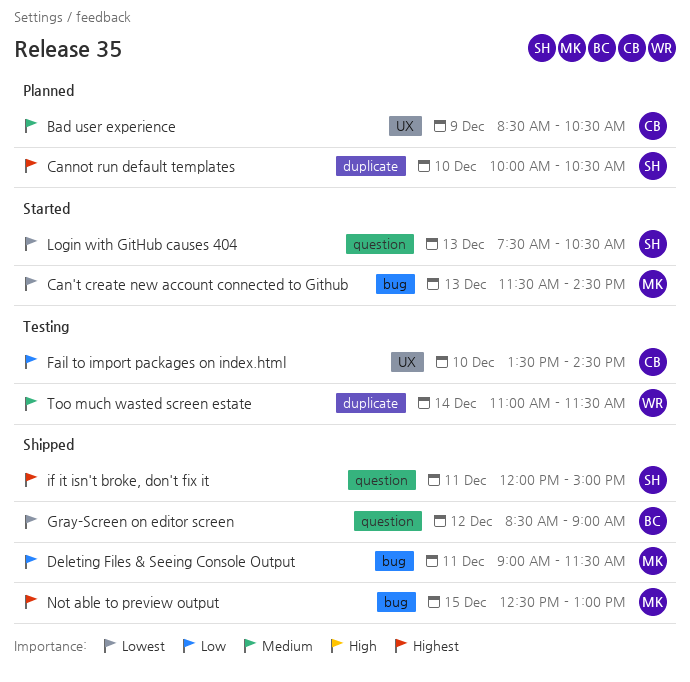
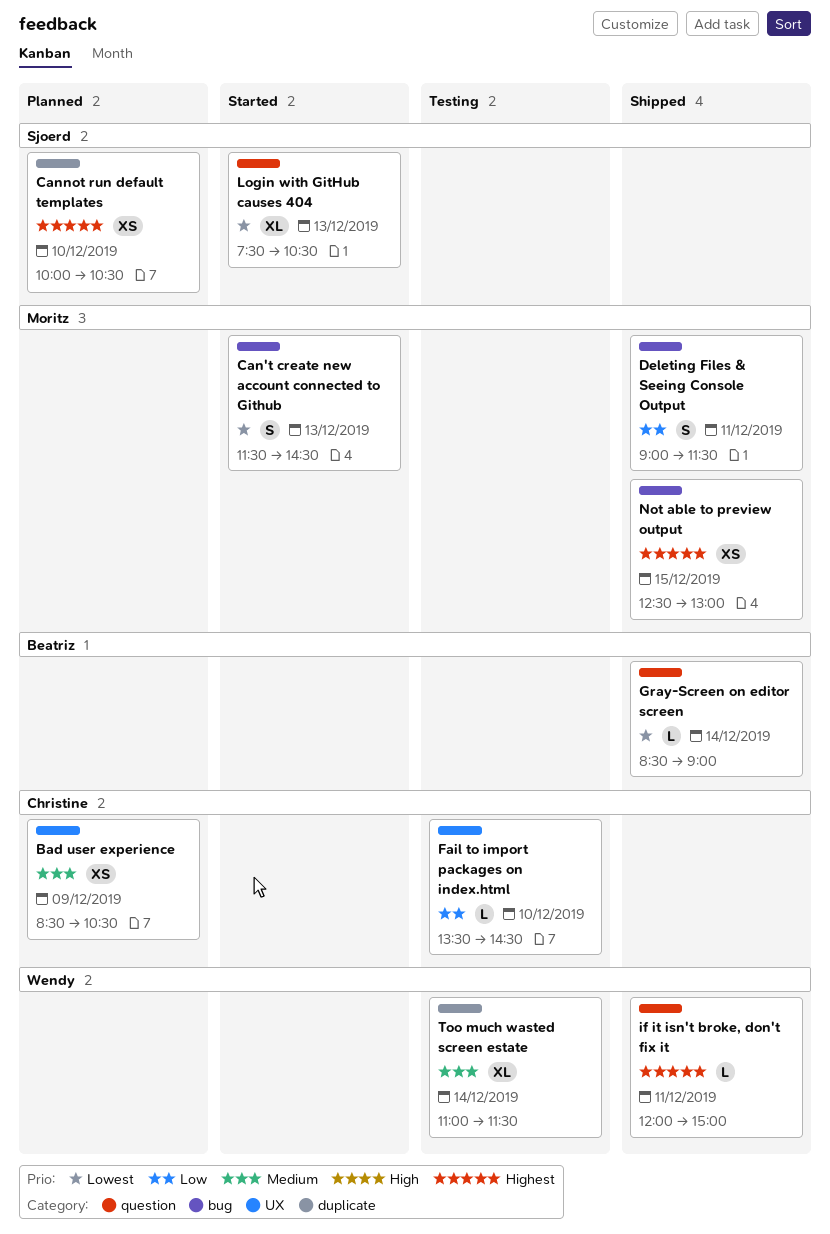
Gray-Screen on editor screen, day: Dec 12 -> Dec 14
if it isn't broke, don't fix it, owner: Sjoerd -> Wendy

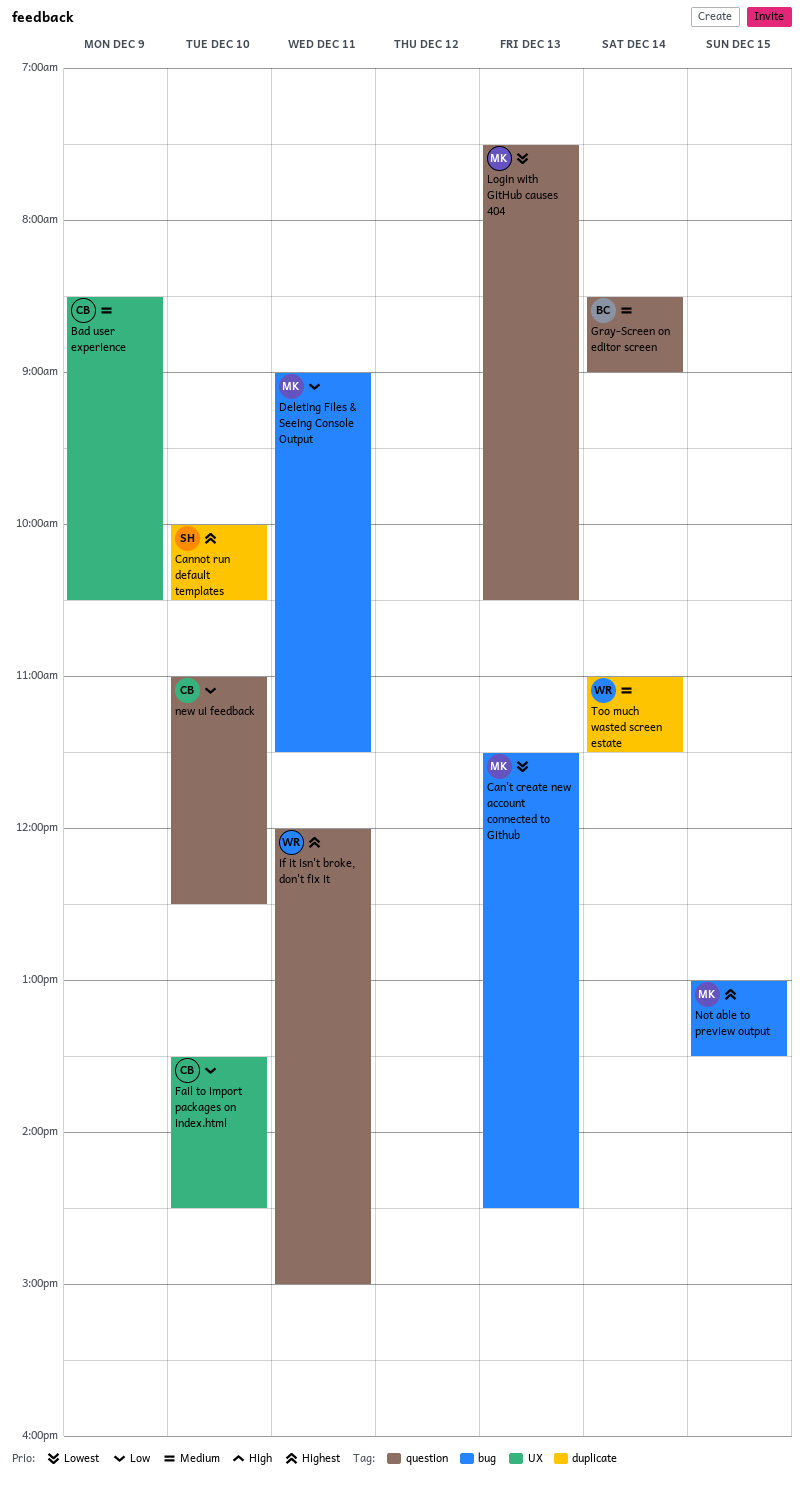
Gray-Screen on editor screen, priority: Lowest -> Medium
Login with GitHub causes 404, owner: Sjoerd -> Moritz
new ui feedback: none -> present
Not able to preview output, begins: 12:30 -> 13:00
Not able to preview output, ends: 13:00 -> 13:30

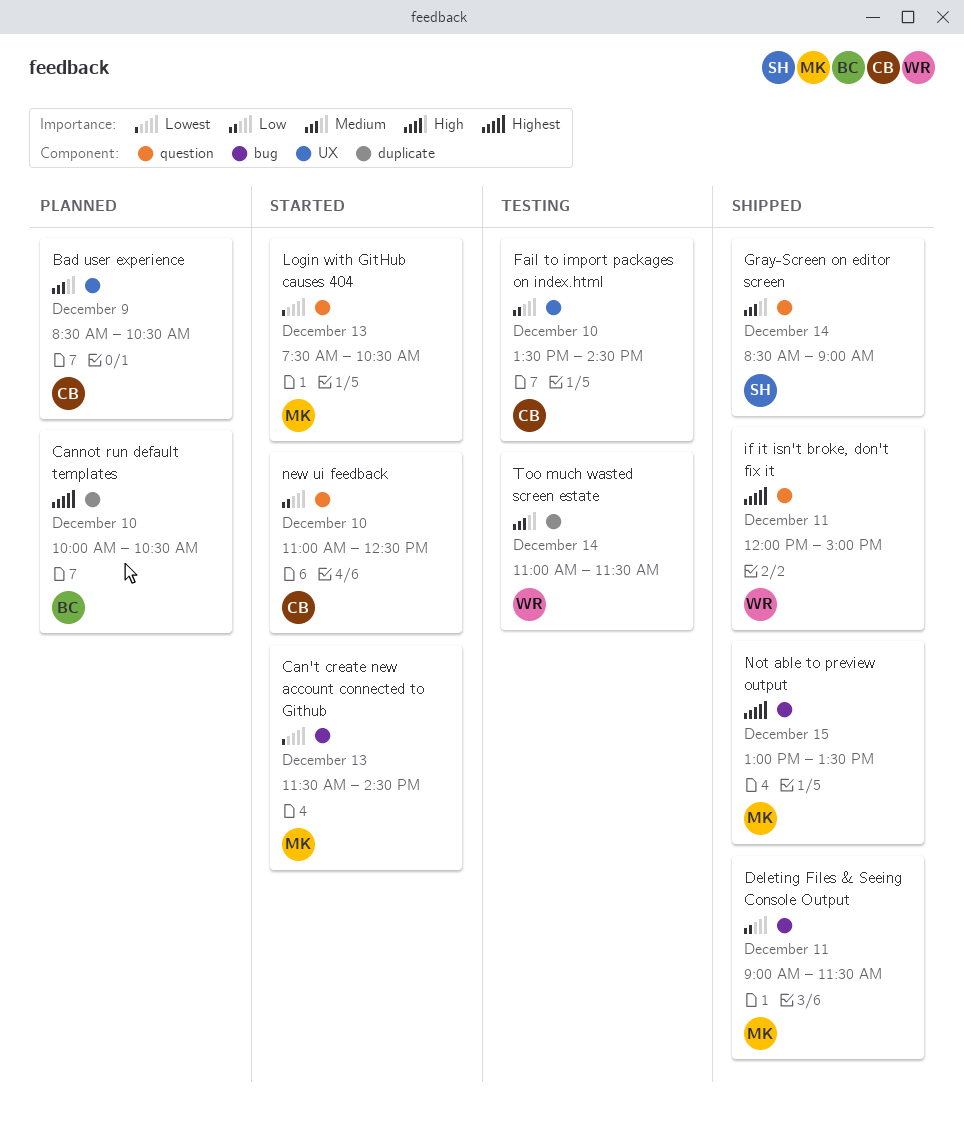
Cannot run default templates, owner: SH -> BC
Gray-Screen on editor screen, owner: BC -> SH

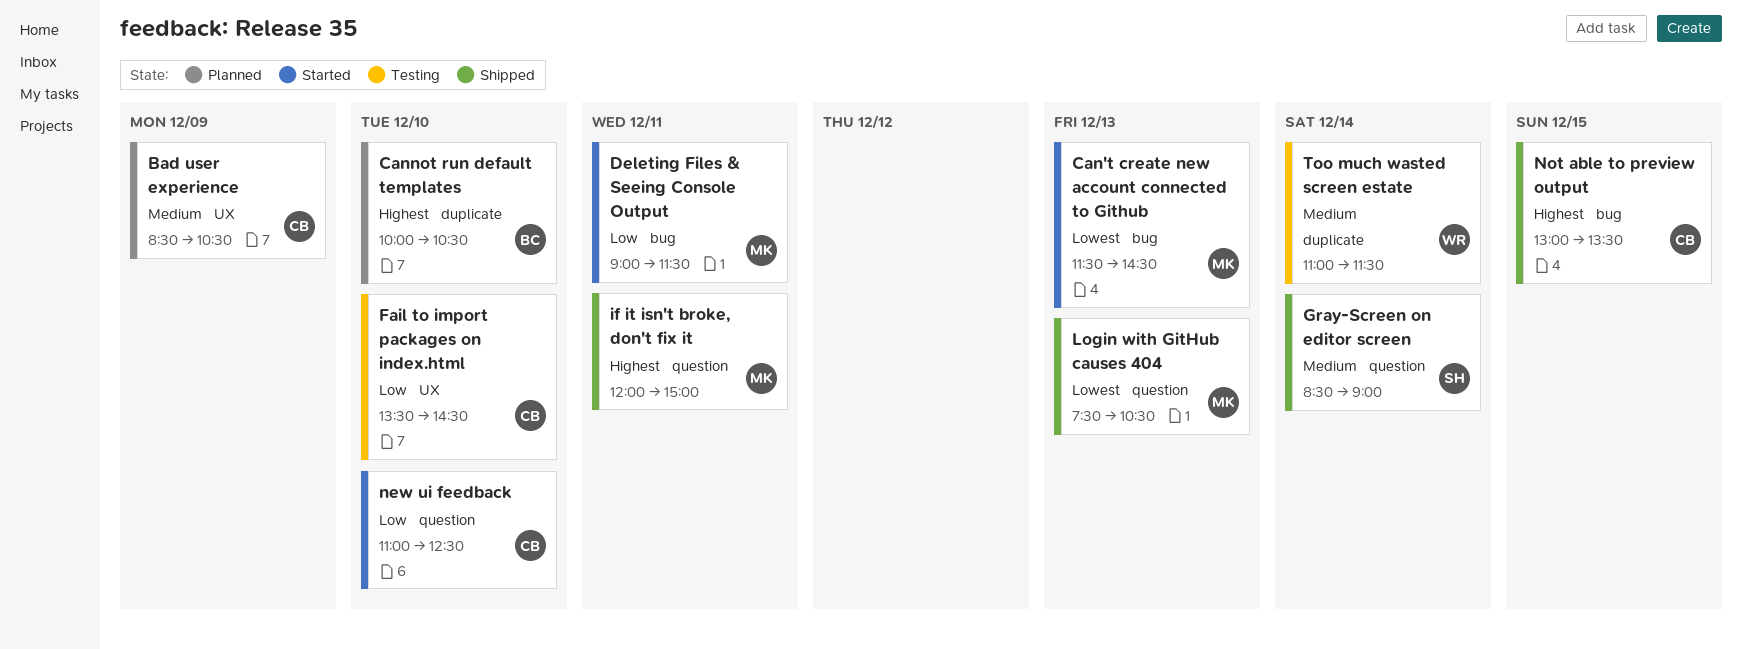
Deleting Files & Seeing Console Output, status: Shipped -> Started
if it isn't broke, don't fix it, owner: WR -> MK
Login with GitHub causes 404, status: Started -> Shipped
Not able to preview output, owner: MK -> CB

